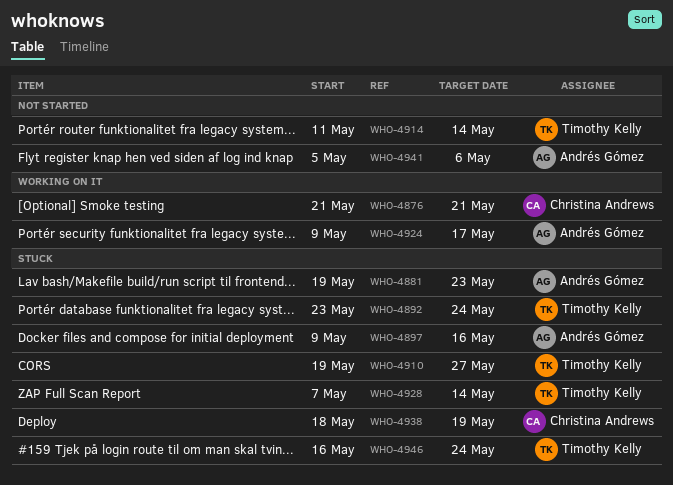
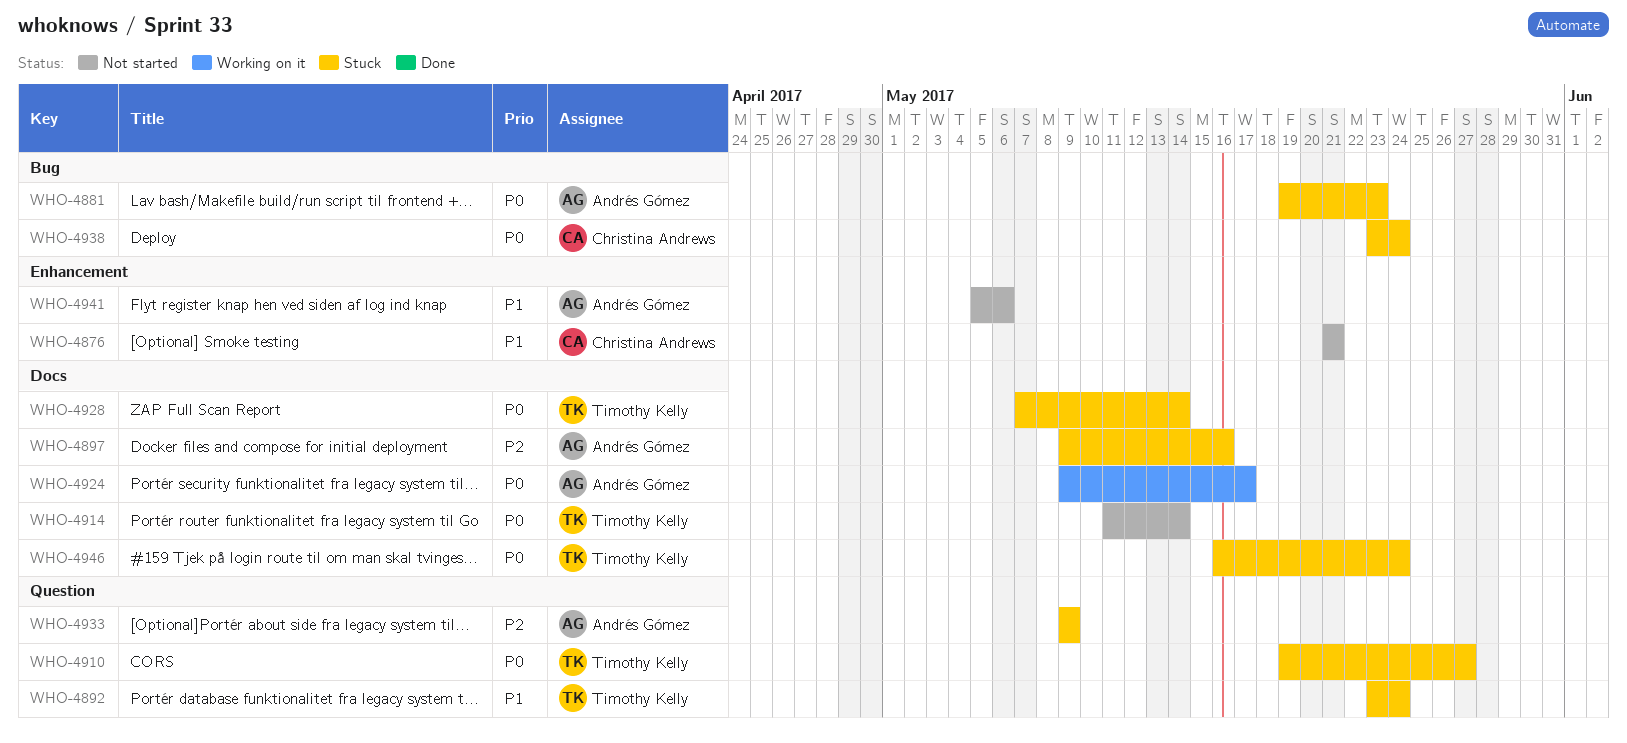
WHO-4876, status: Working on it -> Not started
WHO-4933: none -> present
WHO-4938, start: May 18 -> May 23
WHO-4938, due: May 19 -> May 24

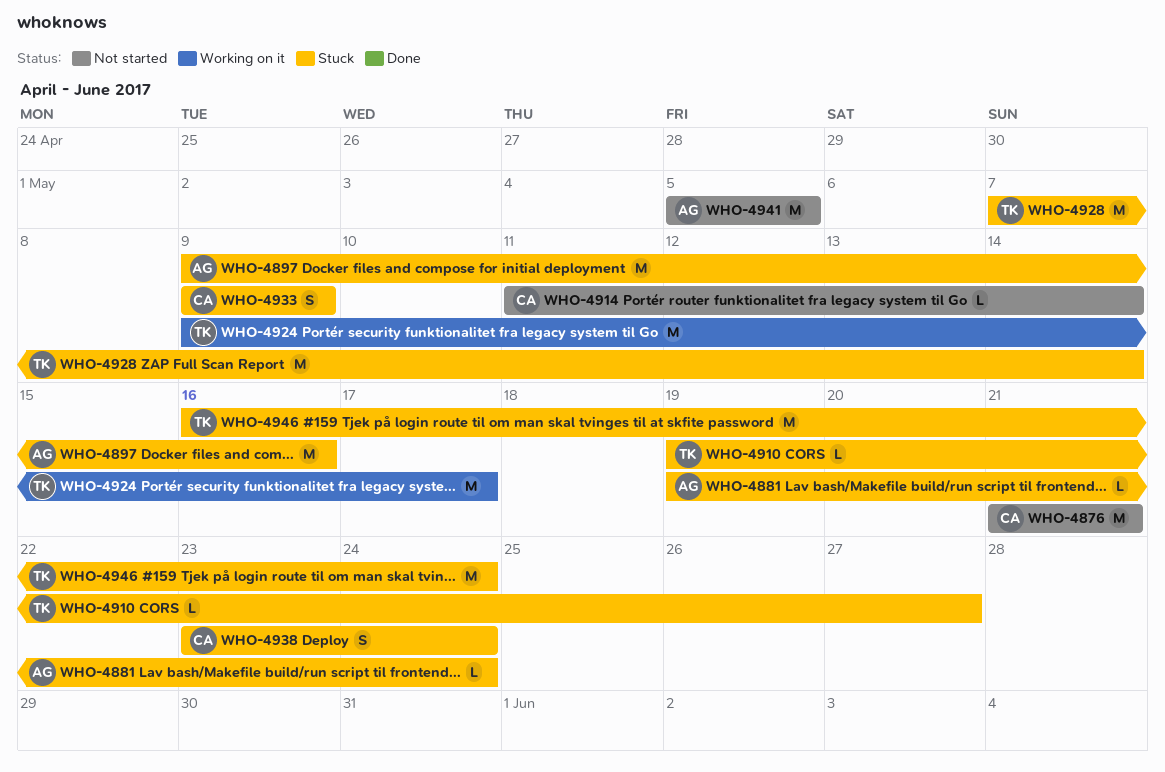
WHO-4881, due: May 23 -> May 24
WHO-4892: present -> none
WHO-4914, owner: Timothy Kelly -> Christina Andrews
WHO-4924, owner: Andrés Gómez -> Timothy Kelly
WHO-4933, owner: Andrés Gómez -> Christina Andrews
WHO-4941, due: May 6 -> May 5

